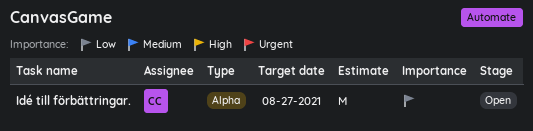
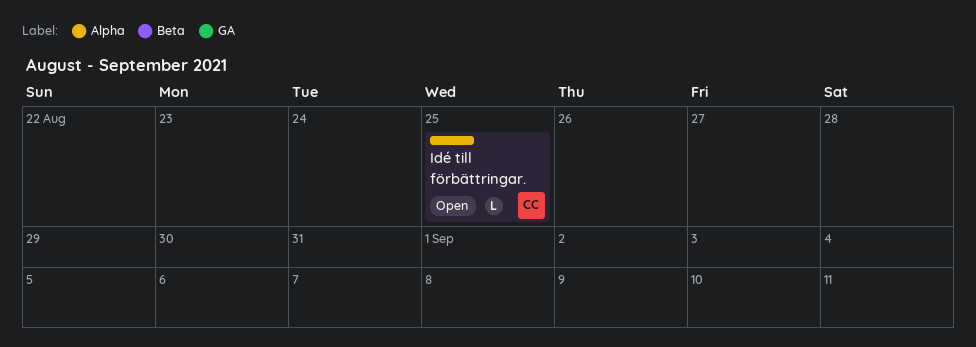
Idé till förbättringar., estimate: M -> L
Idé till förbättringar., due: Aug 27 -> Aug 25

